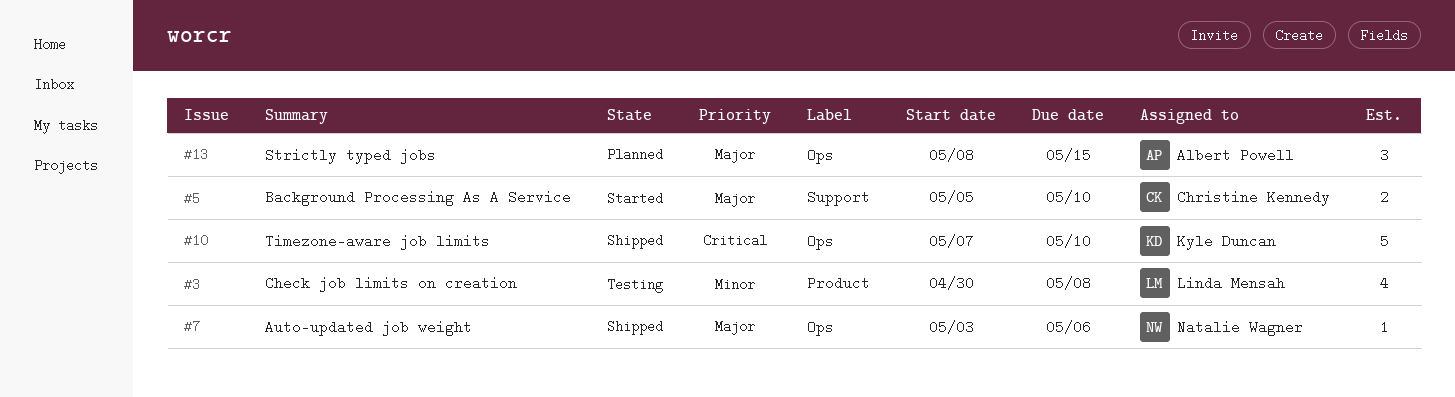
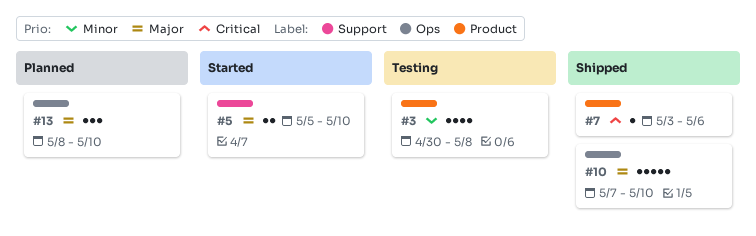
#7, priority: Major -> Critical
#7, label: Ops -> Product
#10, priority: Critical -> Major
#13, due: May 15 -> May 10

